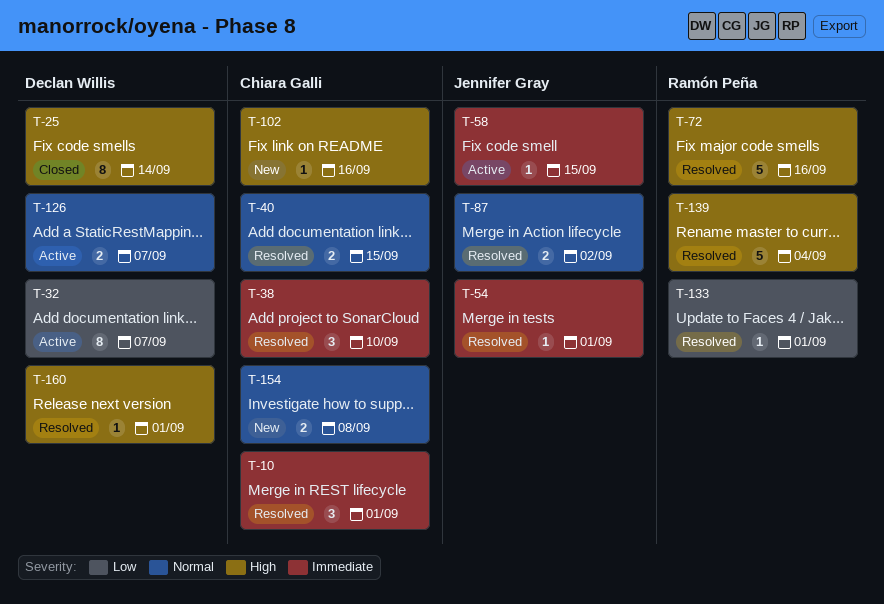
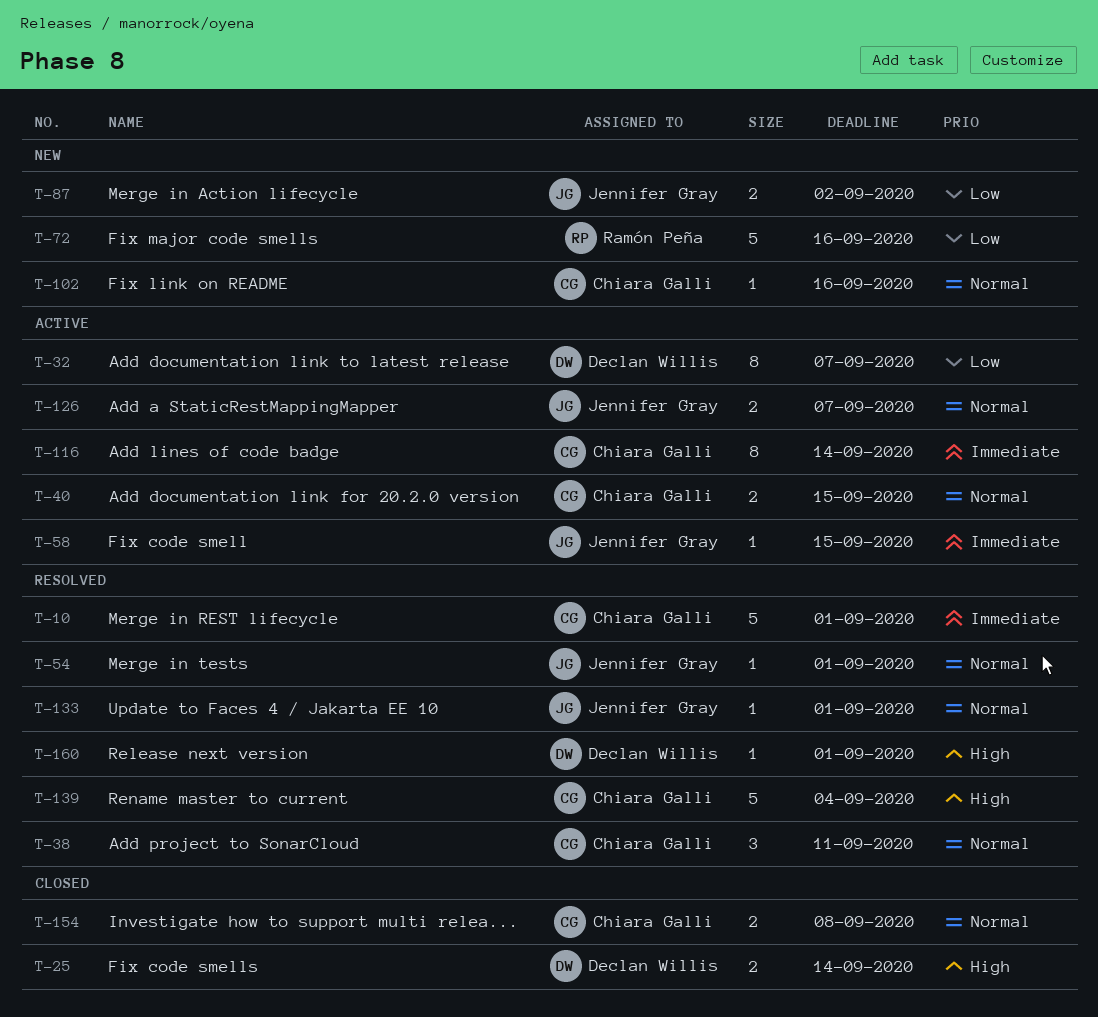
T-10, estimate: 3 -> 5
T-25, estimate: 8 -> 2
T-38, priority: Immediate -> Normal
T-38, due: Sep 10 -> Sep 11
T-40, status: Resolved -> Active
T-54, priority: Immediate -> Normal
T-72, status: Resolved -> New
T-72, priority: High -> Low
T-87, status: Resolved -> New
T-87, priority: Normal -> Low
T-102, priority: High -> Normal
T-116: none -> present
T-126, owner: Declan Willis -> Jennifer Gray
T-133, owner: Ramón Peña -> Jennifer Gray
T-133, priority: Low -> Normal
T-139, owner: Ramón Peña -> Chiara Galli
T-154, status: New -> Closed

